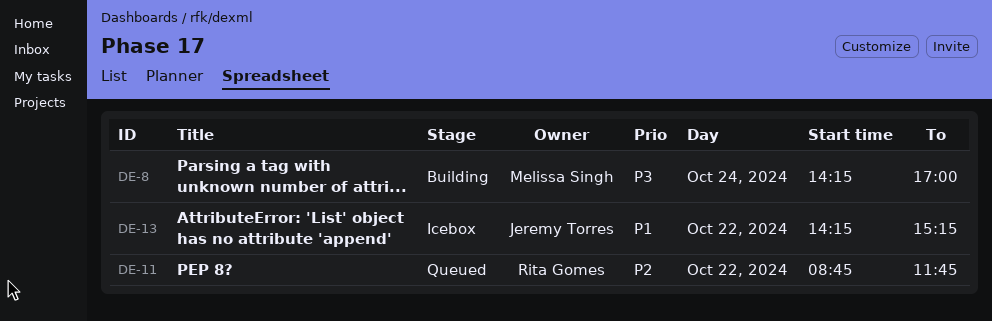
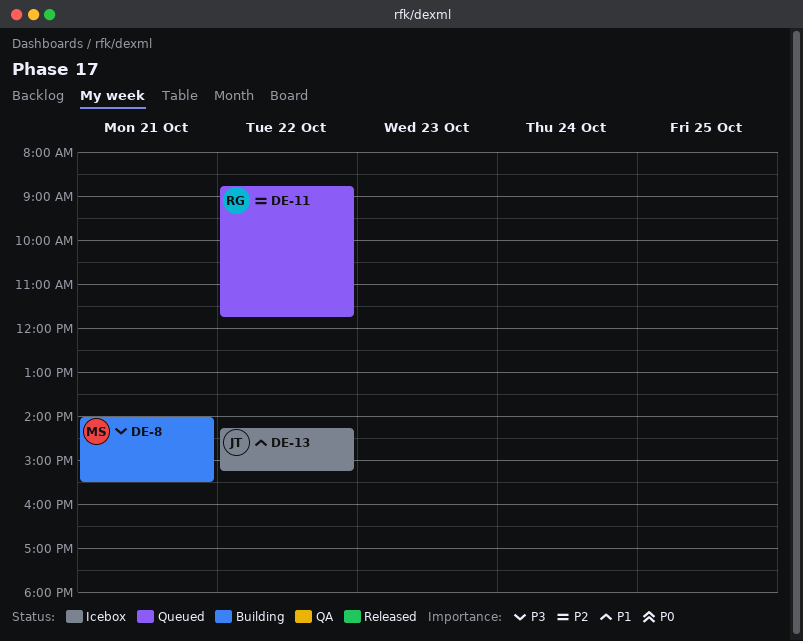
DE-8, day: Oct 24 -> Oct 21
DE-8, begins: 14:15 -> 14:00
DE-8, ends: 17:00 -> 15:30

